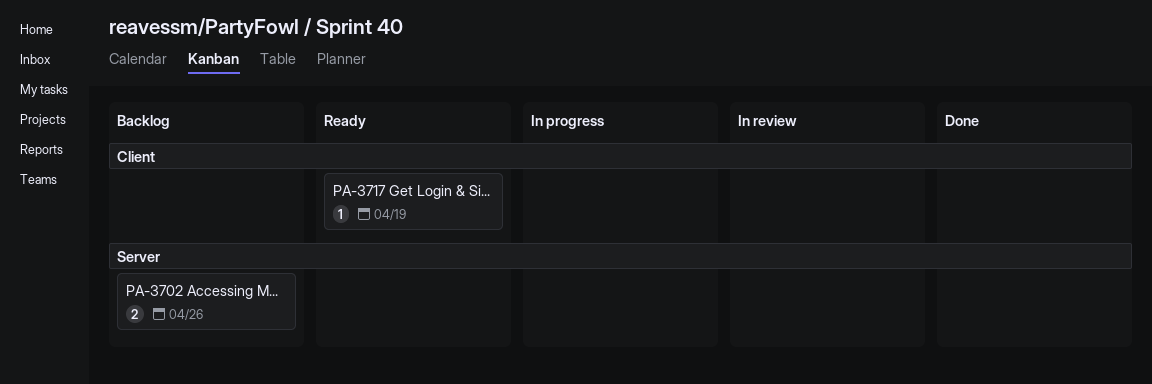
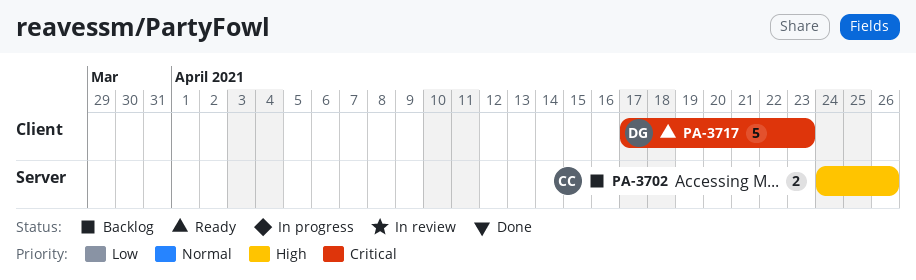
PA-3717, estimate: 1 -> 5
PA-3717, due: Apr 19 -> Apr 23

